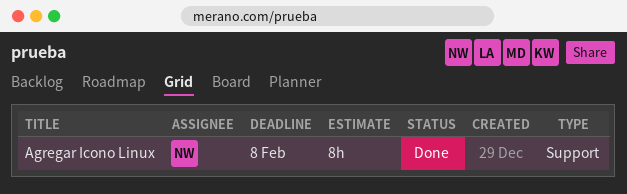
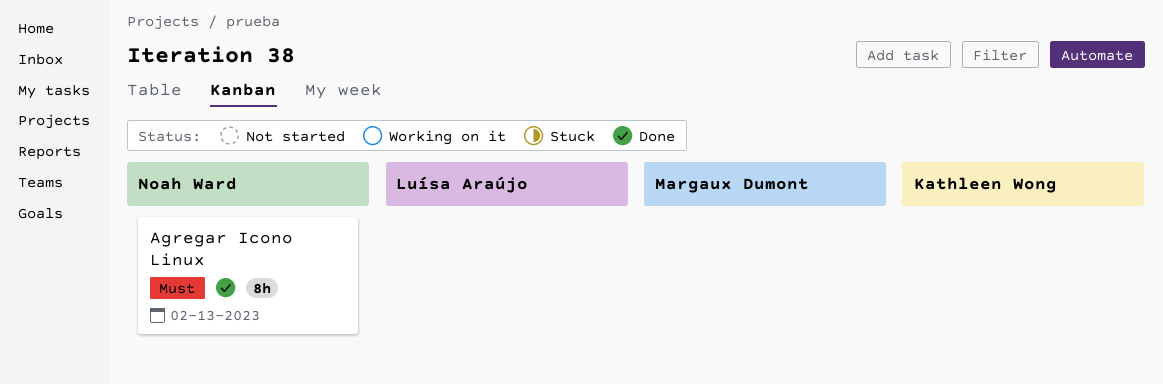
Agregar Icono Linux, due: Feb 8 -> Feb 13

